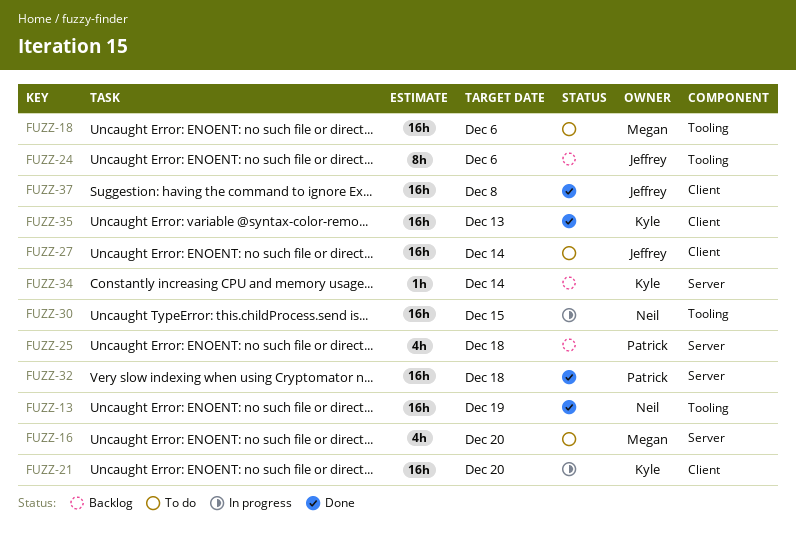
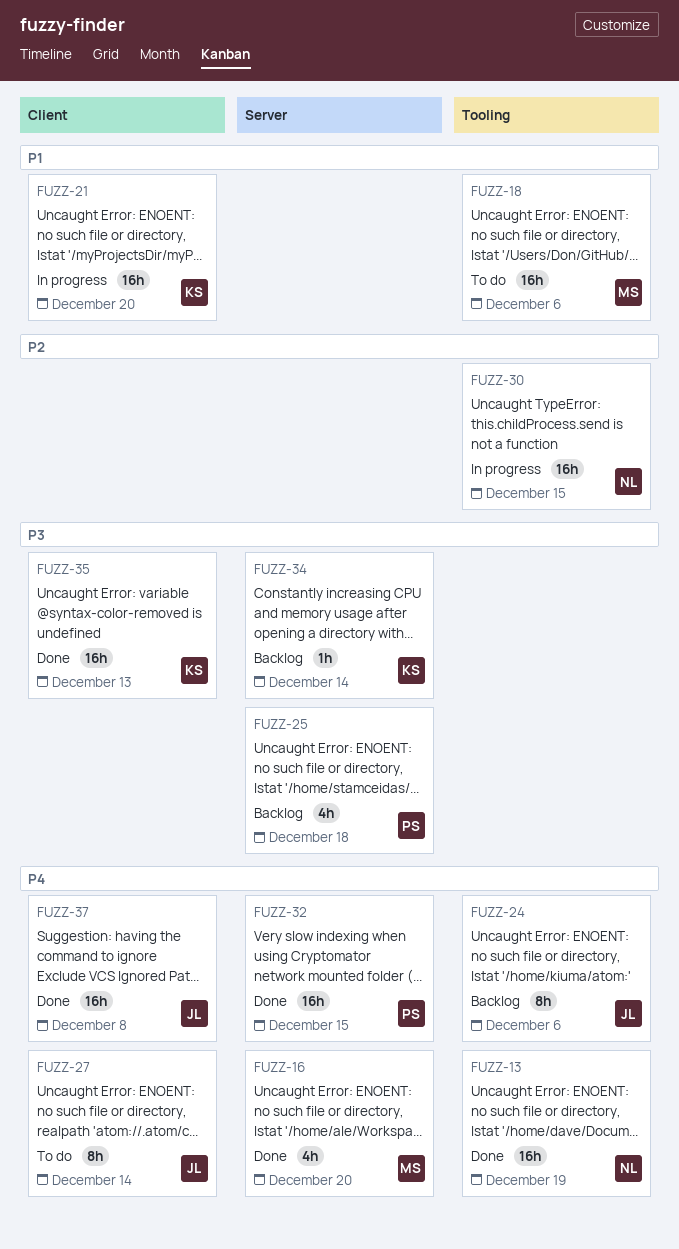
FUZZ-16, status: To do -> Done
FUZZ-27, estimate: 16h -> 8h
FUZZ-32, due: Dec 18 -> Dec 15

